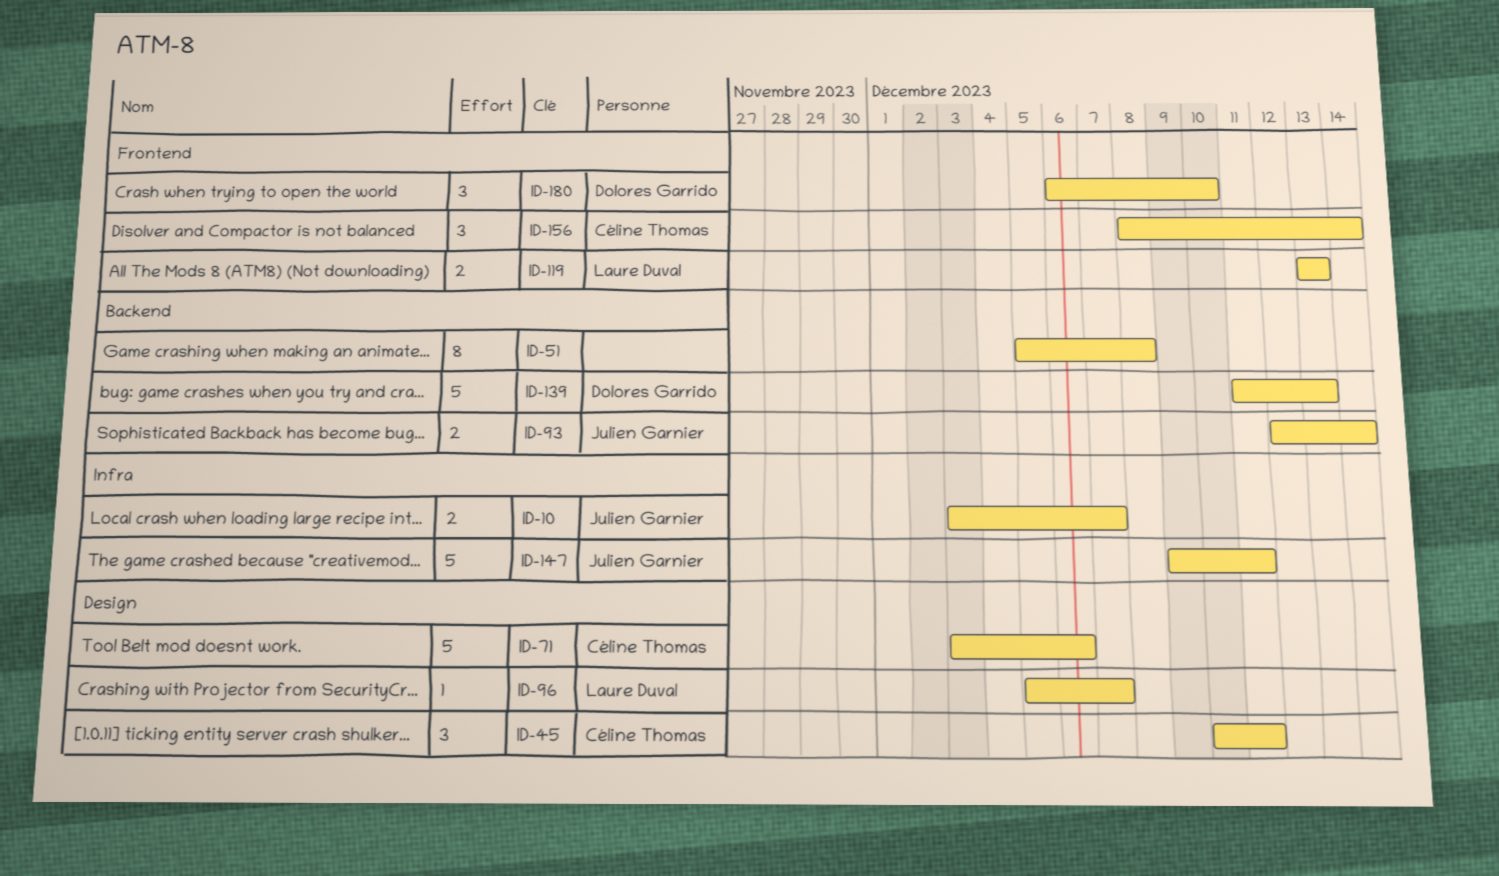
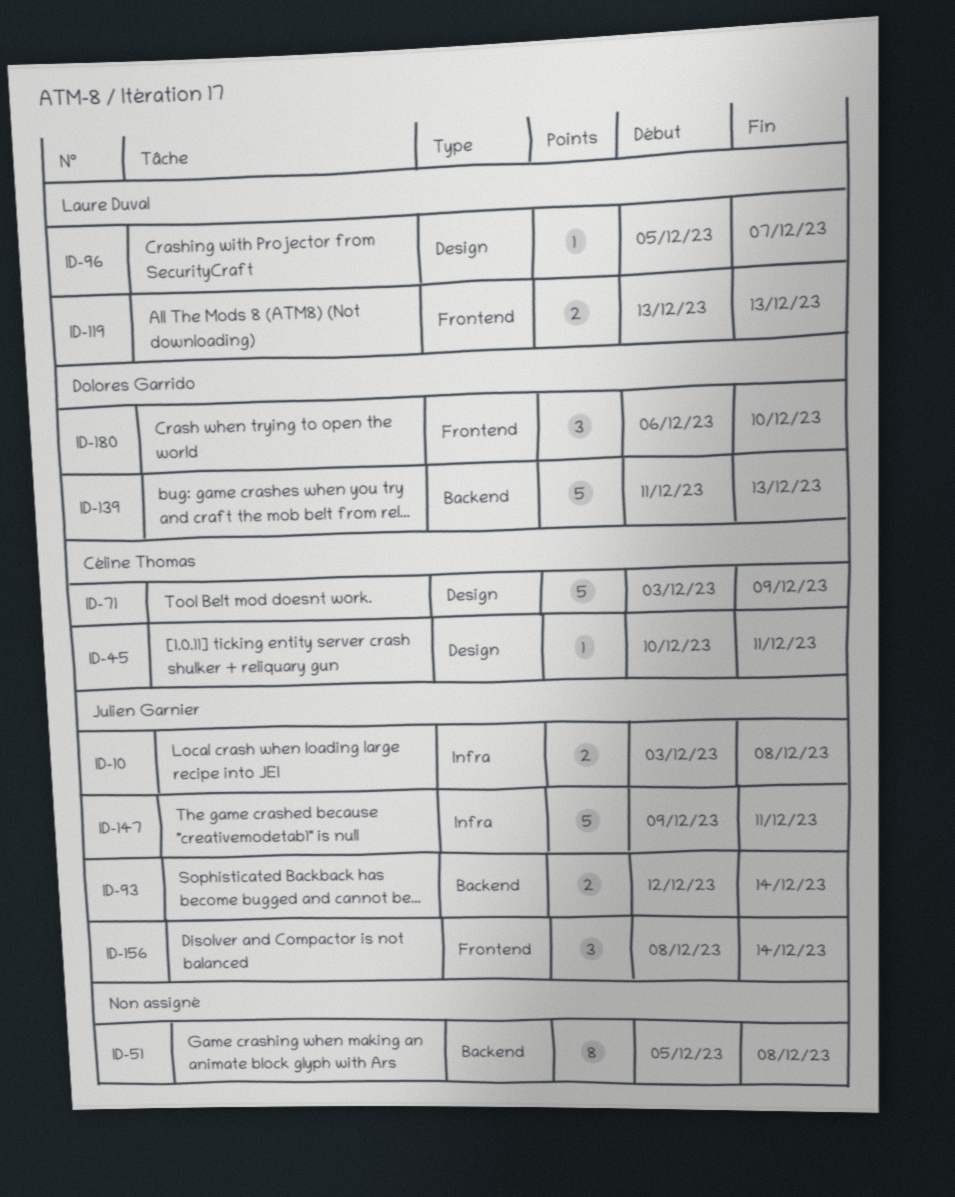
ID-10, due: Dec 7 -> Dec 8
ID-45, estimate: 3 -> 1
ID-71, due: Dec 6 -> Dec 9
ID-156, owner: Céline Thomas -> Julien Garnier

